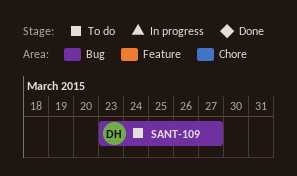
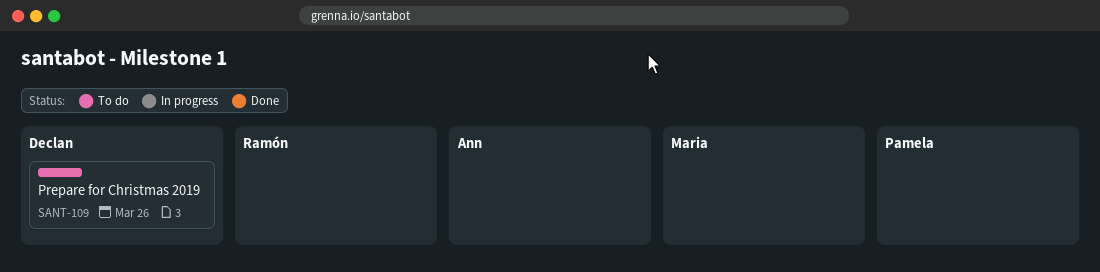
SANT-109, due: Mar 27 -> Mar 26

